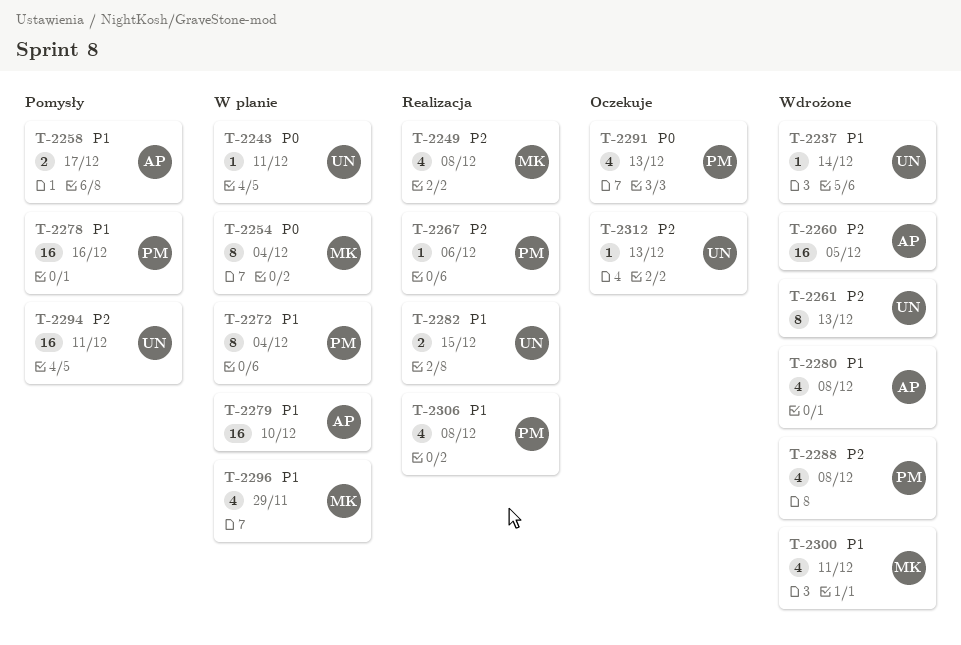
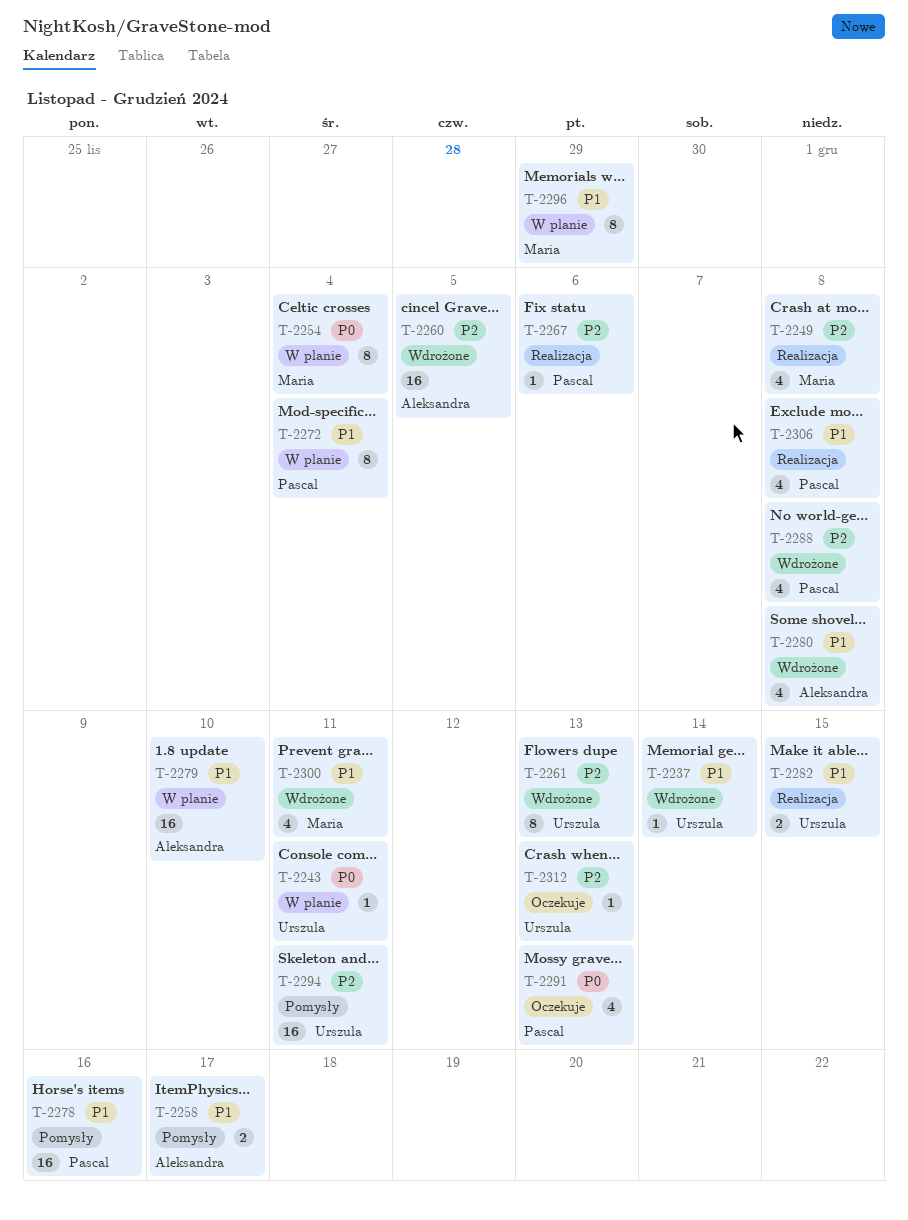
T-2296, estimate: 4 -> 8

